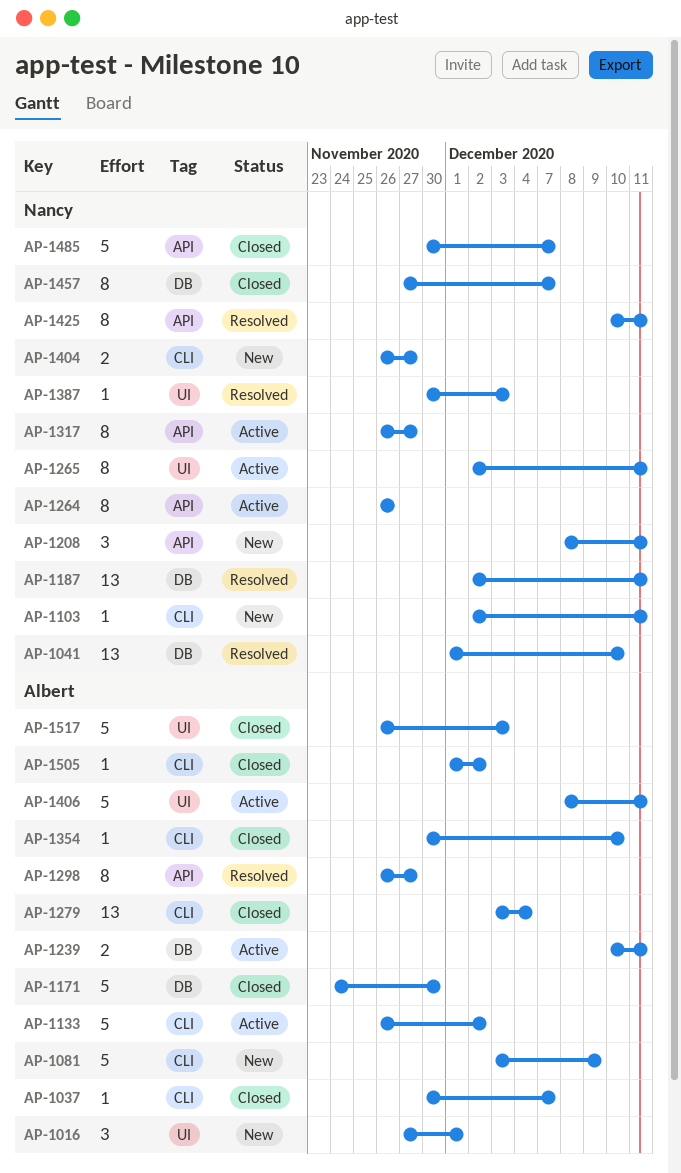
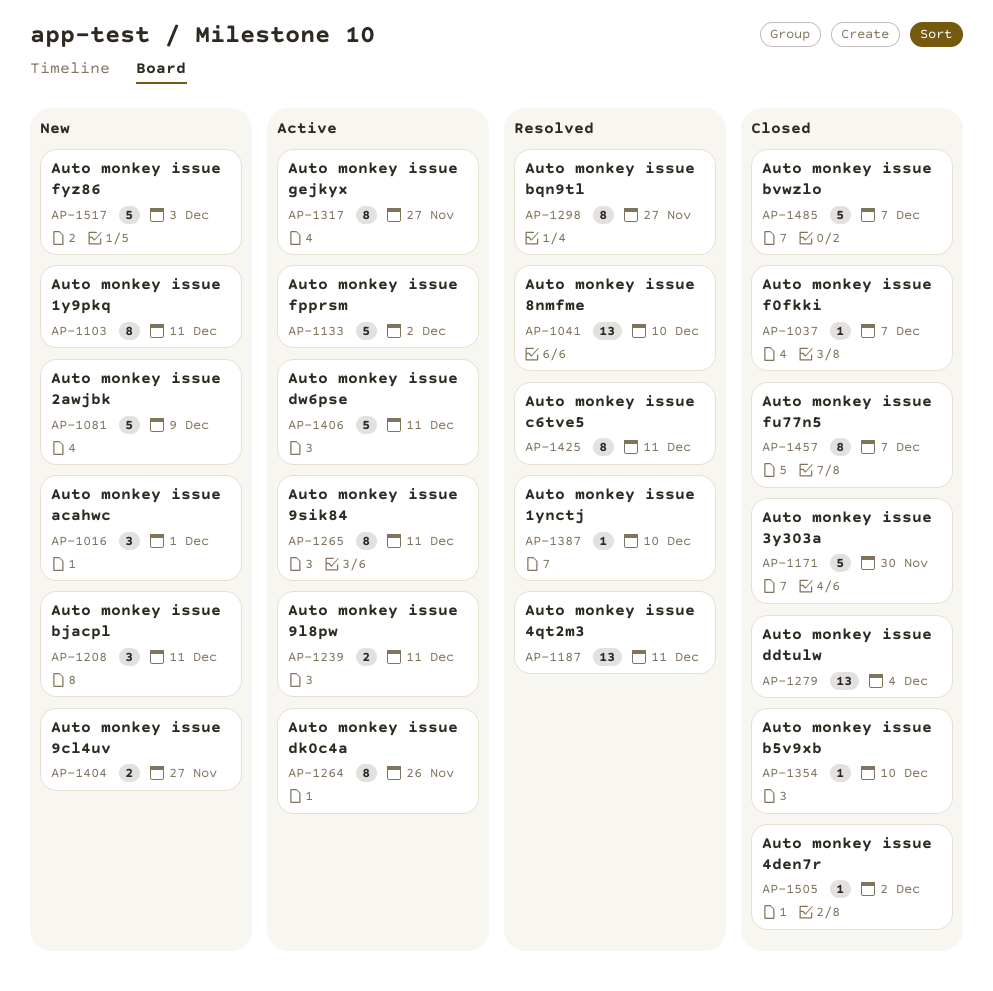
AP-1103, estimate: 1 -> 8
AP-1387, due: Dec 3 -> Dec 10
AP-1517, status: Closed -> New

